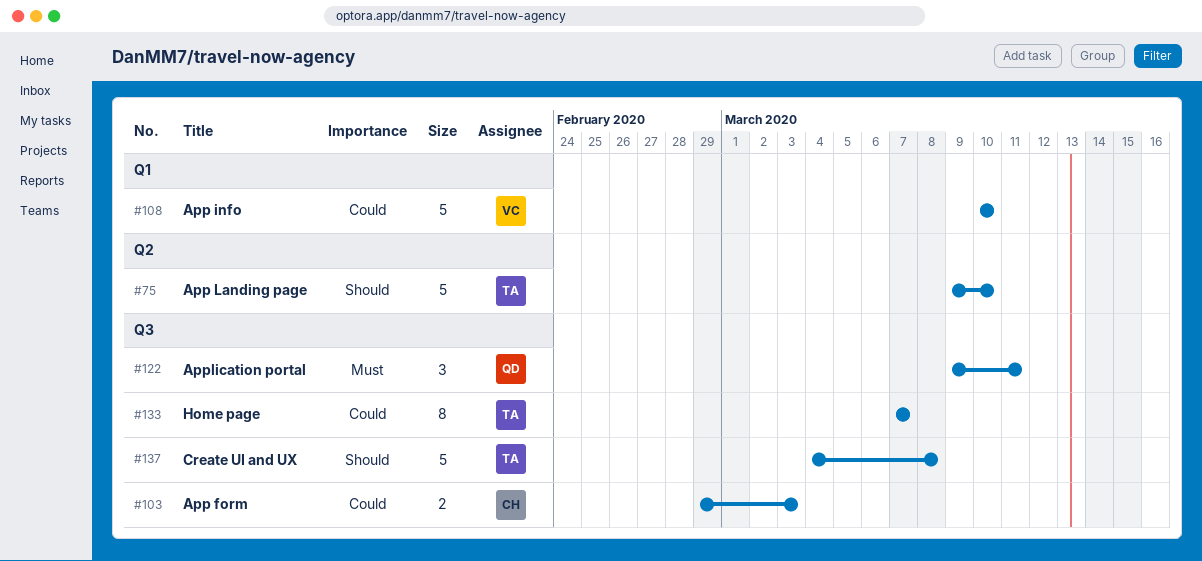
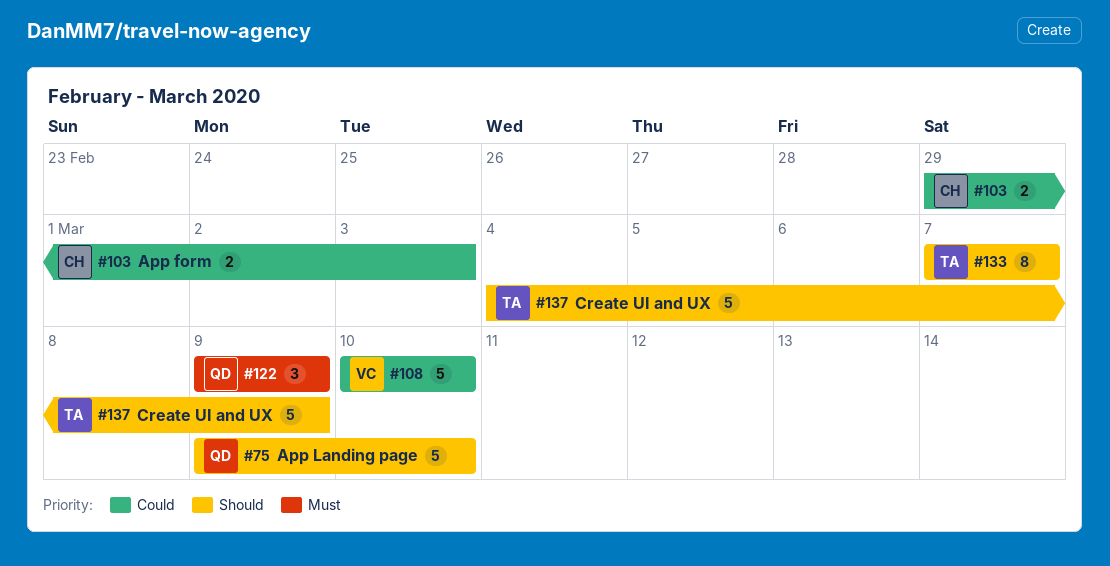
#75, owner: TA -> QD
#122, due: Mar 11 -> Mar 9
#133, priority: Could -> Should
#137, due: Mar 8 -> Mar 9

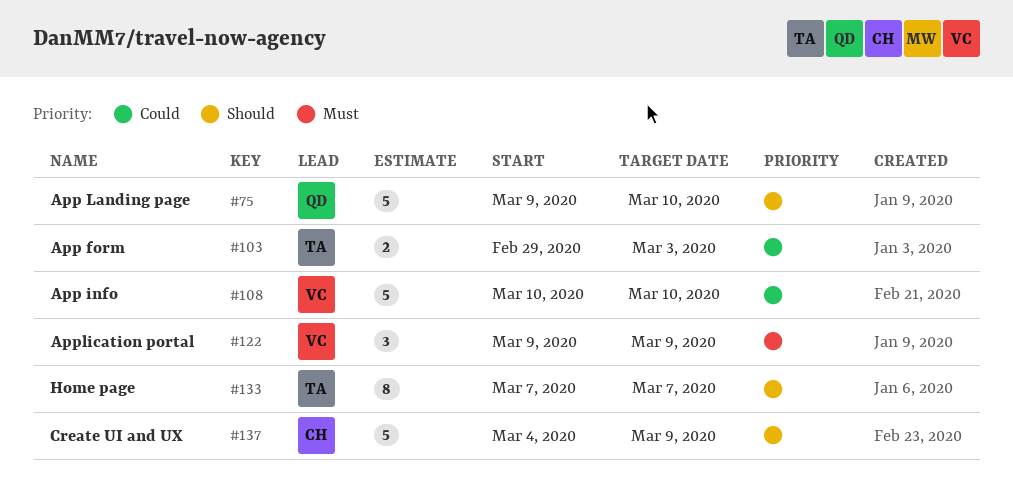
#103, owner: CH -> TA
#122, owner: QD -> VC
#137, owner: TA -> CH

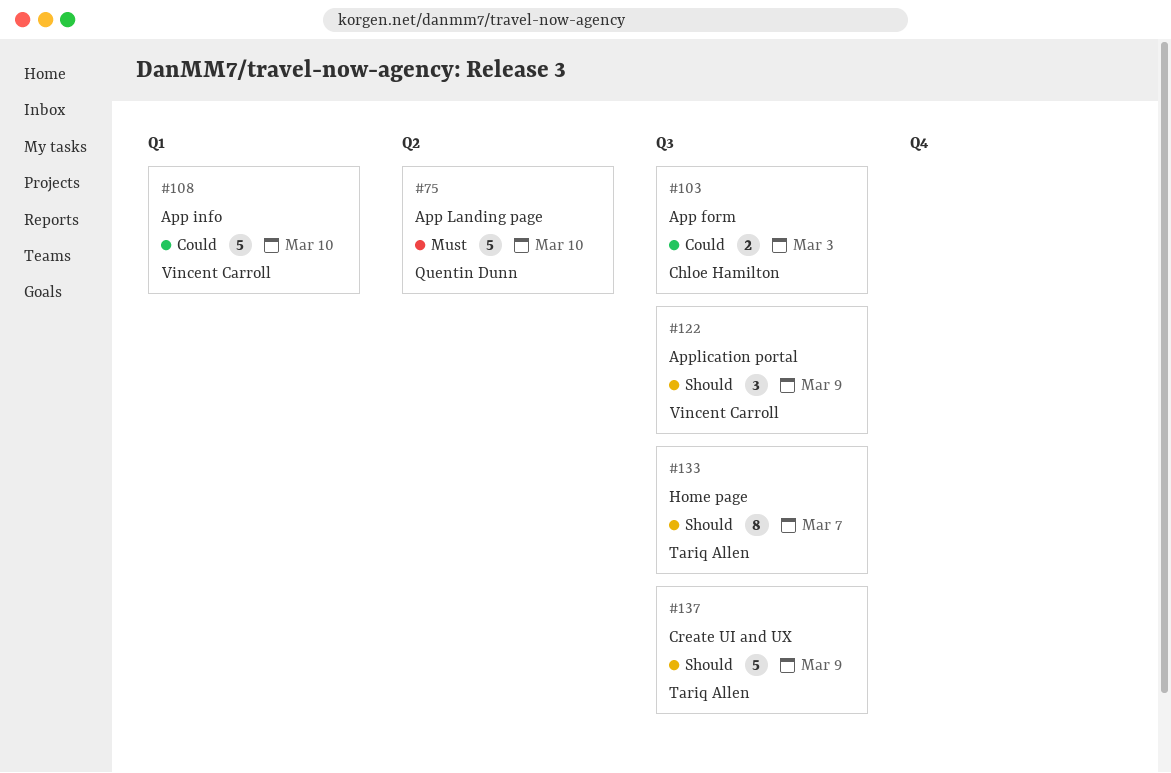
#75, priority: Should -> Must
#103, owner: Tariq Allen -> Chloe Hamilton
#122, priority: Must -> Should
#137, owner: Chloe Hamilton -> Tariq Allen

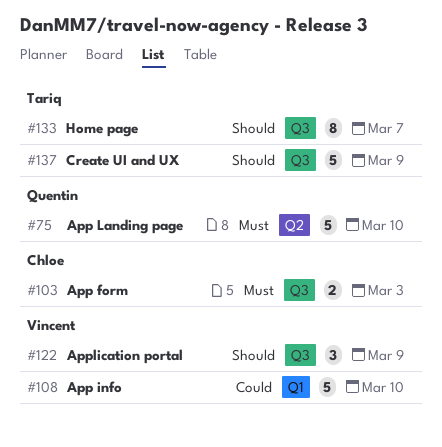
#103, priority: Could -> Must

